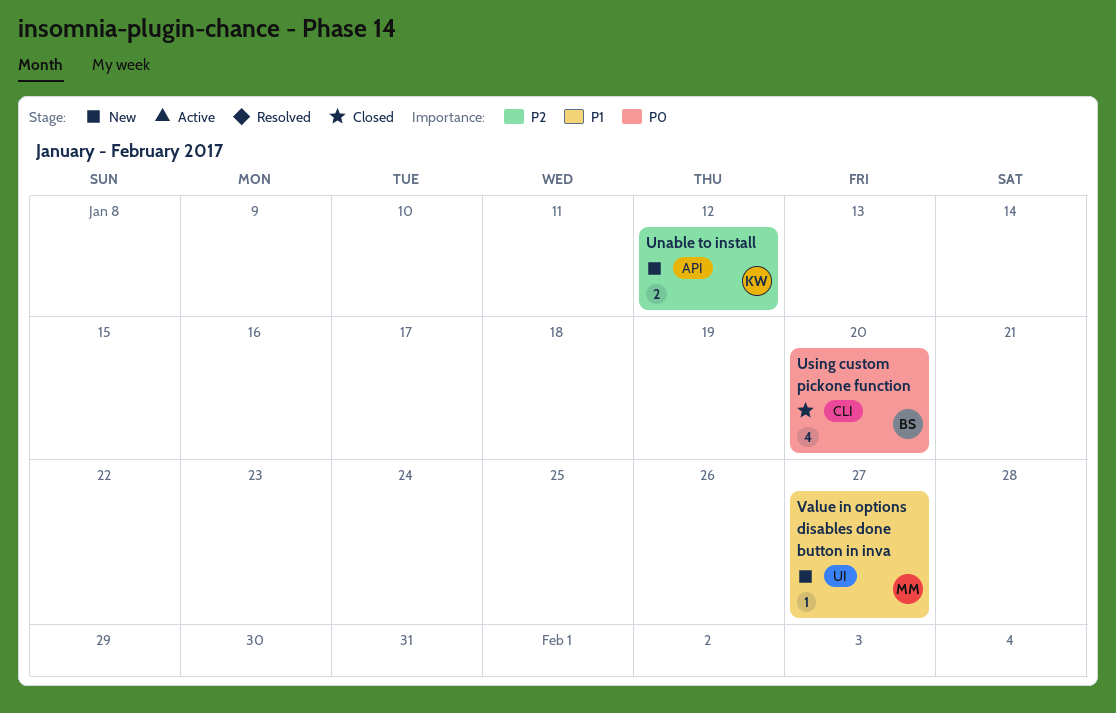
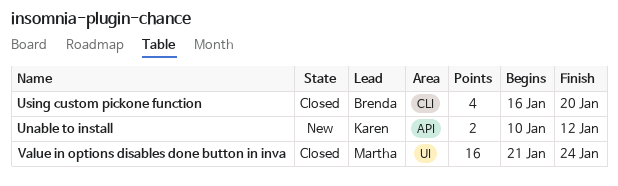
Value in options disables done button in inva, status: New -> Closed
Value in options disables done button in inva, estimate: 1 -> 16
Value in options disables done button in inva, due: Jan 27 -> Jan 24

